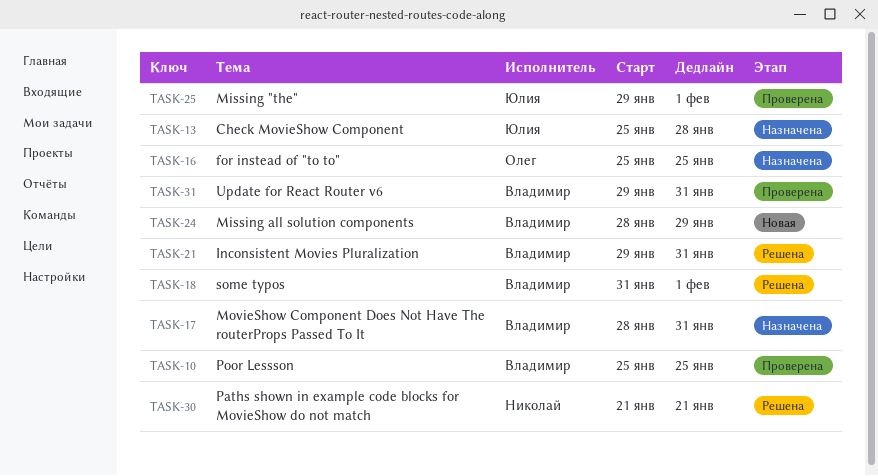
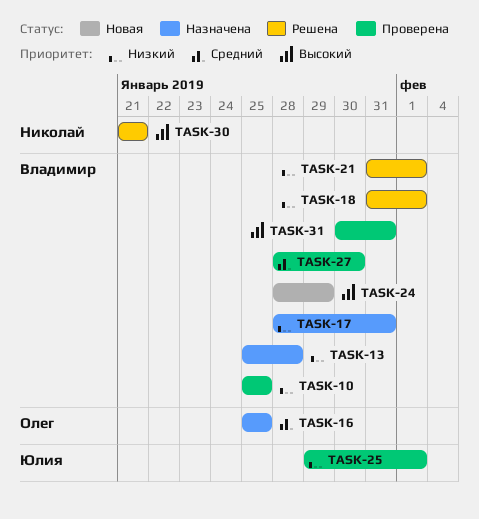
TASK-13, owner: Юлия -> Владимир
TASK-21, start: Jan 29 -> Jan 31
TASK-21, due: Jan 31 -> Feb 1
TASK-27: none -> present
TASK-31, start: Jan 29 -> Jan 30

